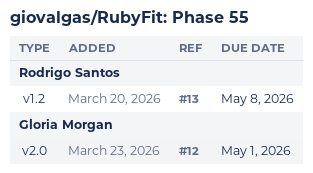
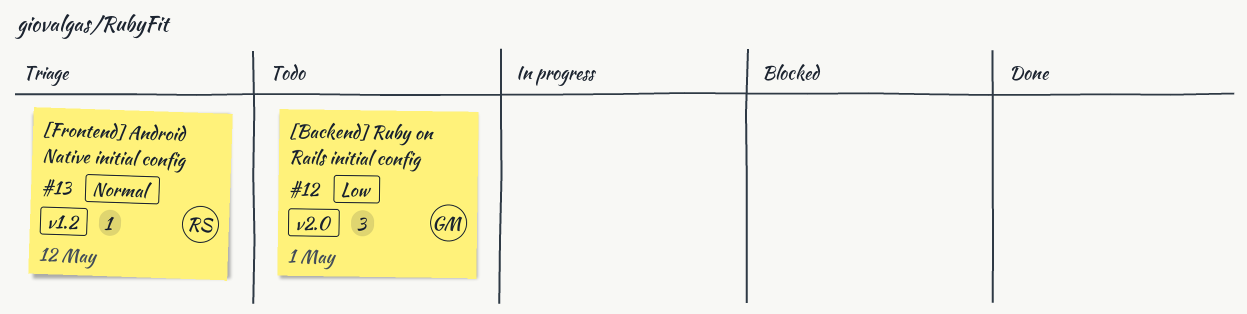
#13, due: May 8 -> May 12

